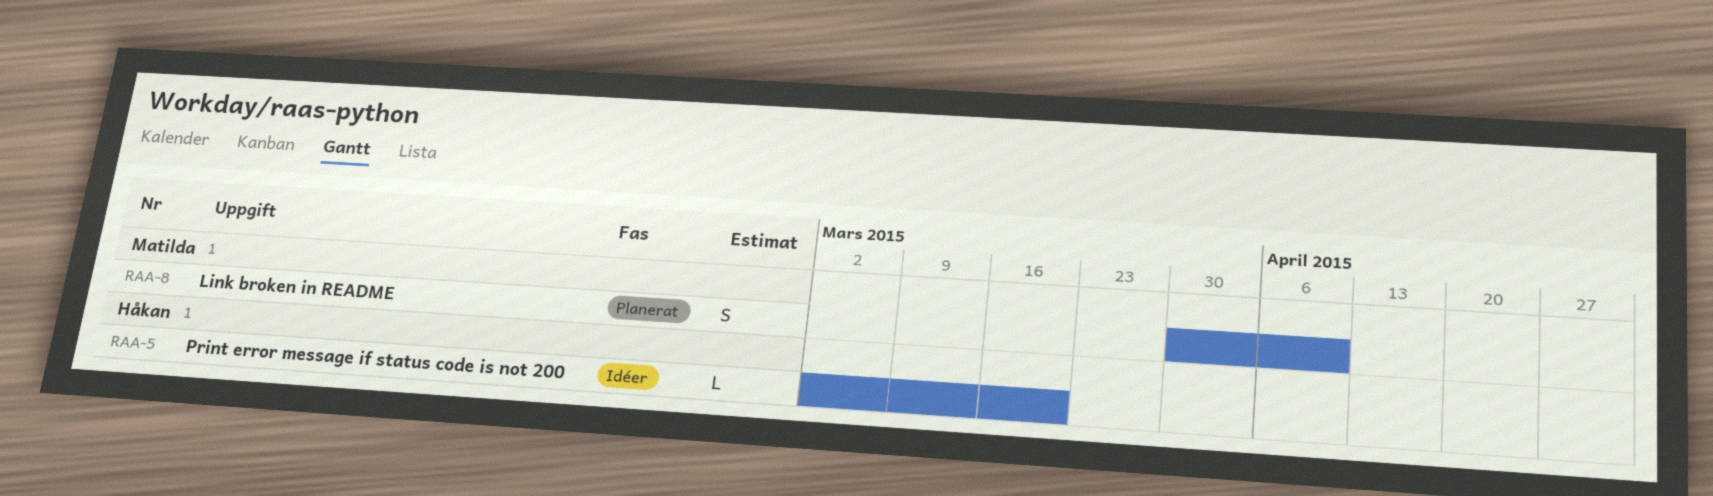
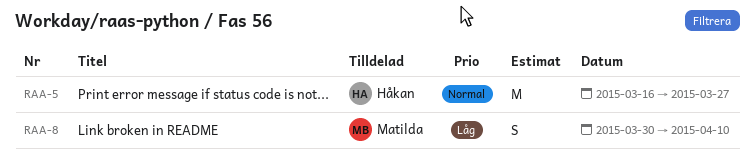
RAA-5, estimate: L -> M
RAA-5, start: Mar 2 -> Mar 16
RAA-5, due: Mar 20 -> Mar 27

